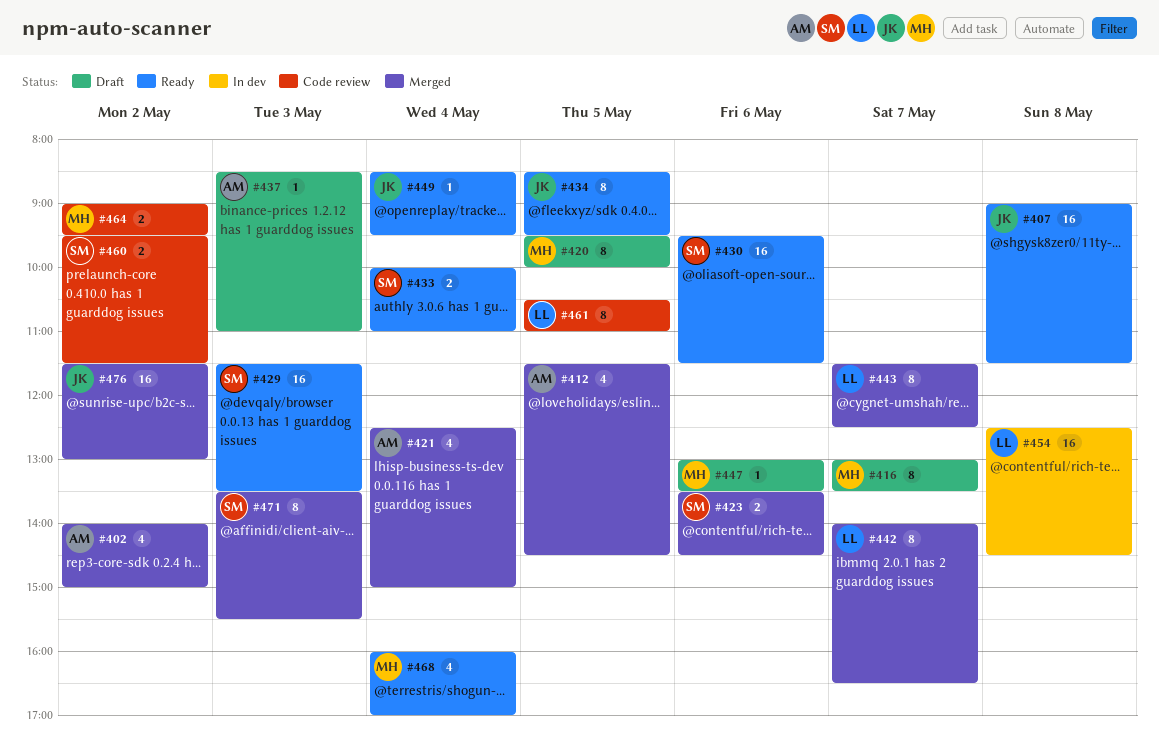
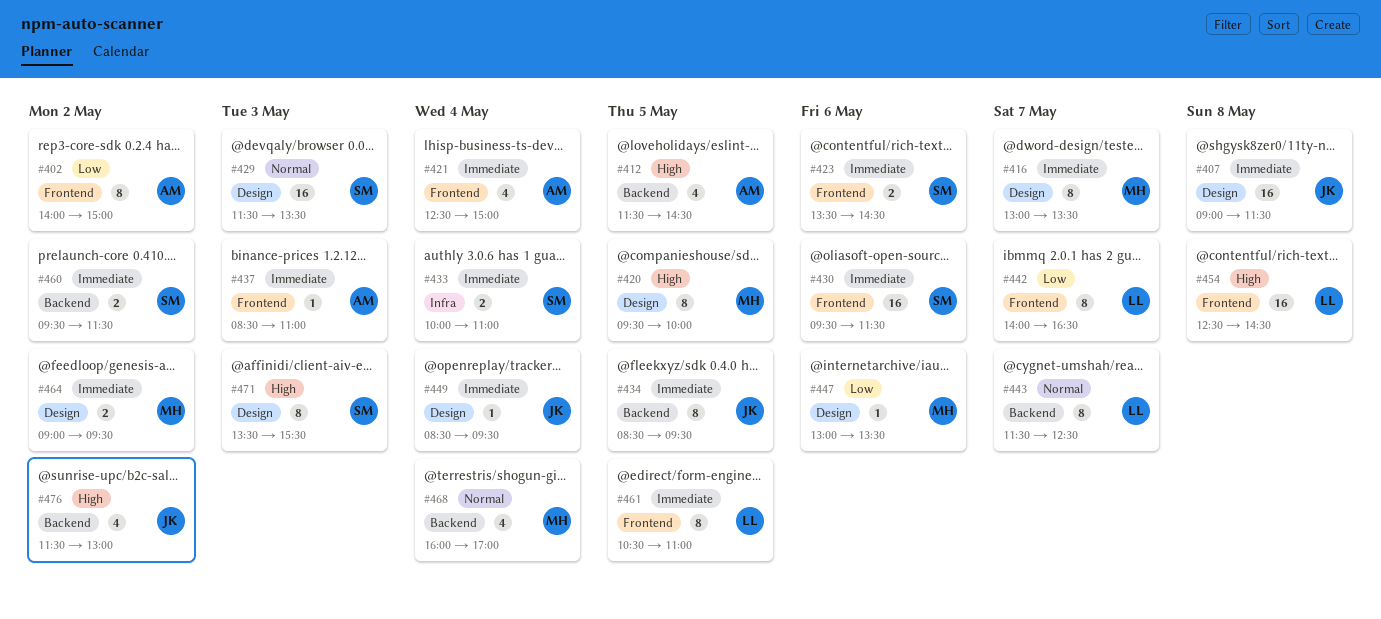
#402, estimate: 4 -> 8
#476, estimate: 16 -> 4

